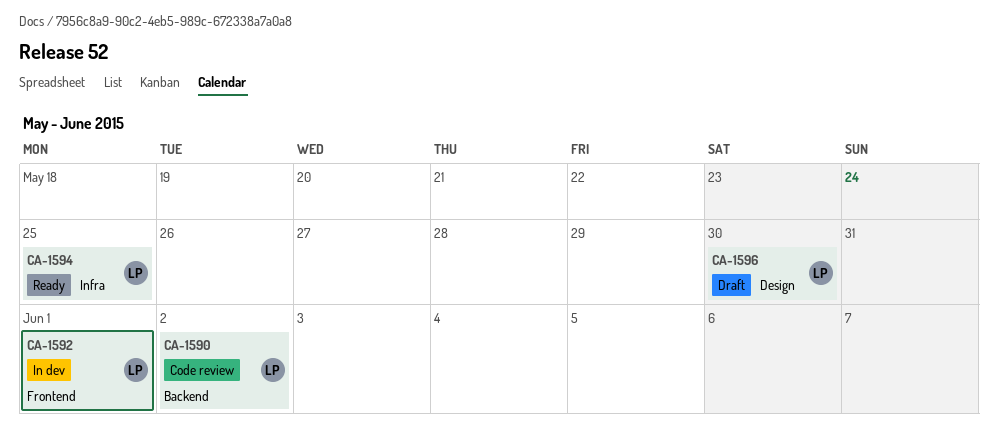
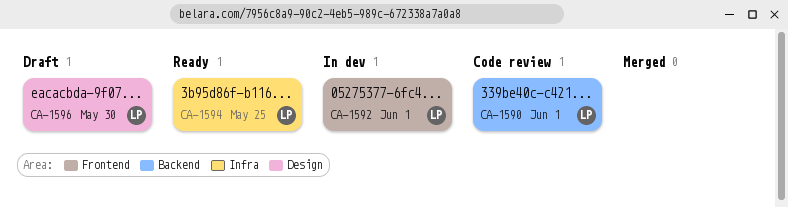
CA-1590, due: Jun 2 -> Jun 1

